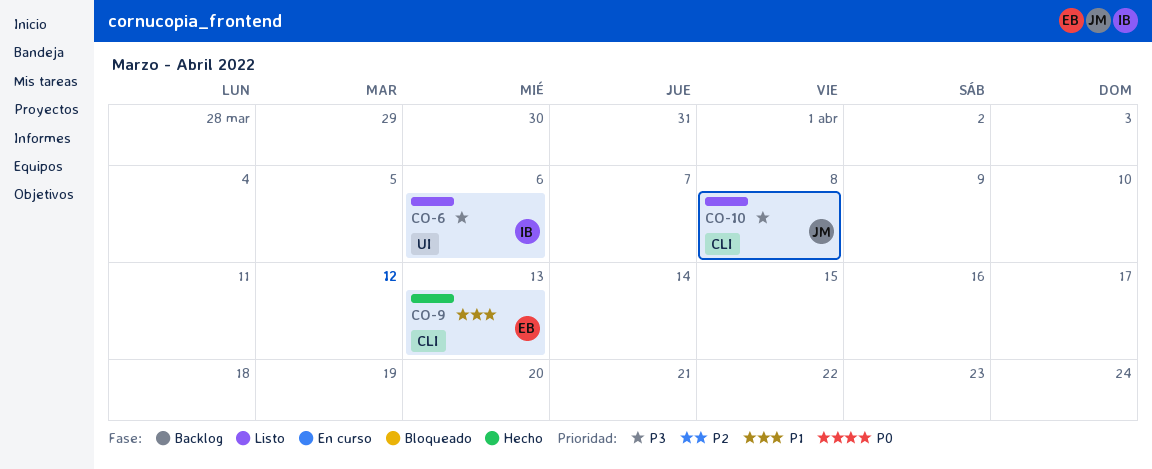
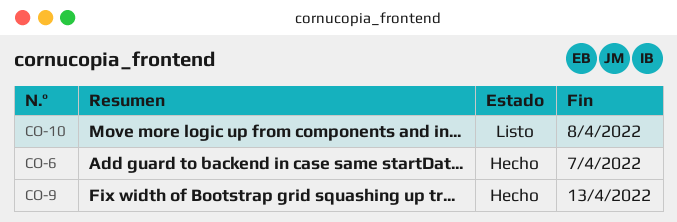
CO-6, status: Listo -> Hecho
CO-6, due: Apr 6 -> Apr 7

